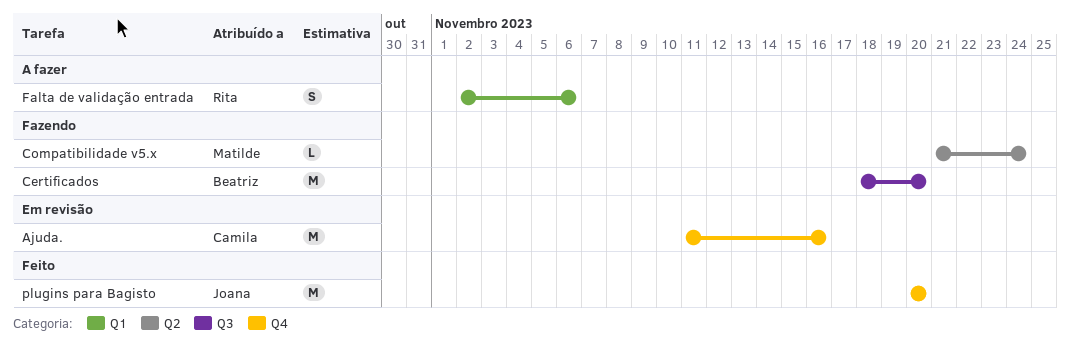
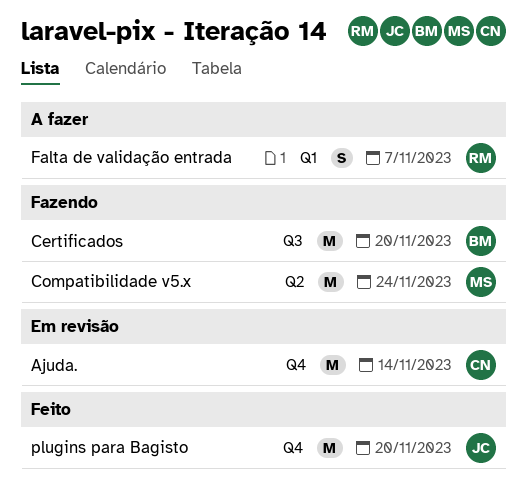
Ajuda., due: Nov 16 -> Nov 14
Compatibilidade v5.x, estimate: L -> M
Falta de validação entrada, due: Nov 6 -> Nov 7

